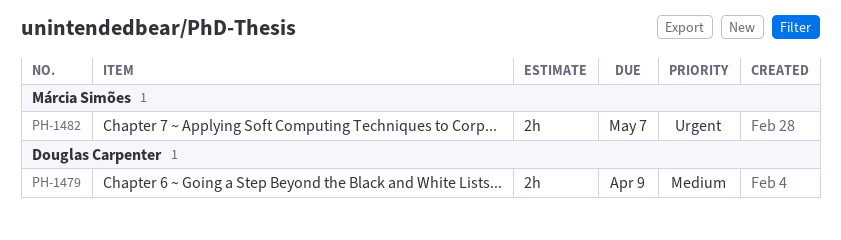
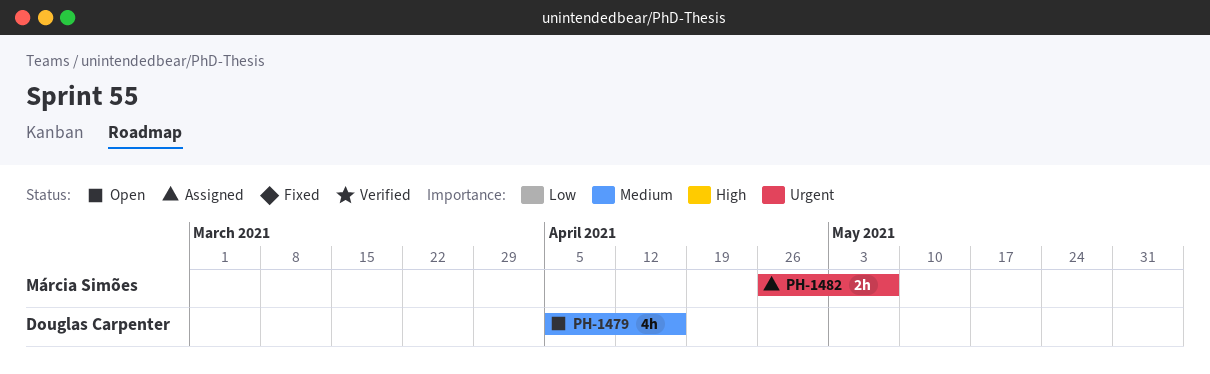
PH-1479, estimate: 2h -> 4h
PH-1479, due: Apr 9 -> Apr 16

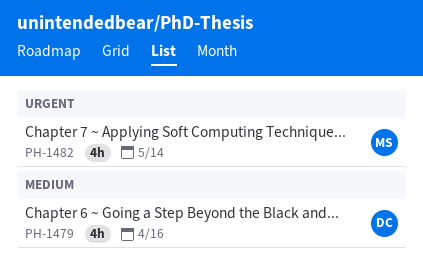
PH-1482, estimate: 2h -> 4h
PH-1482, due: May 7 -> May 14

